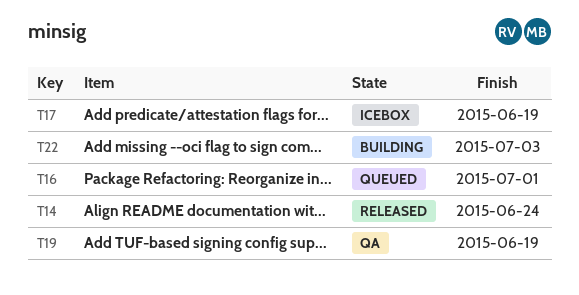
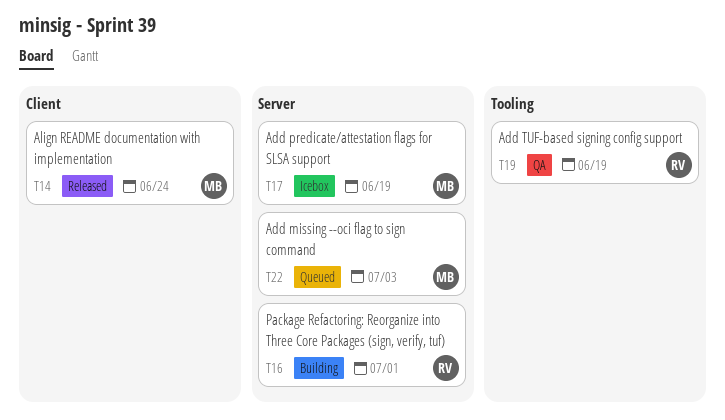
T16, status: Queued -> Building
T22, status: Building -> Queued

